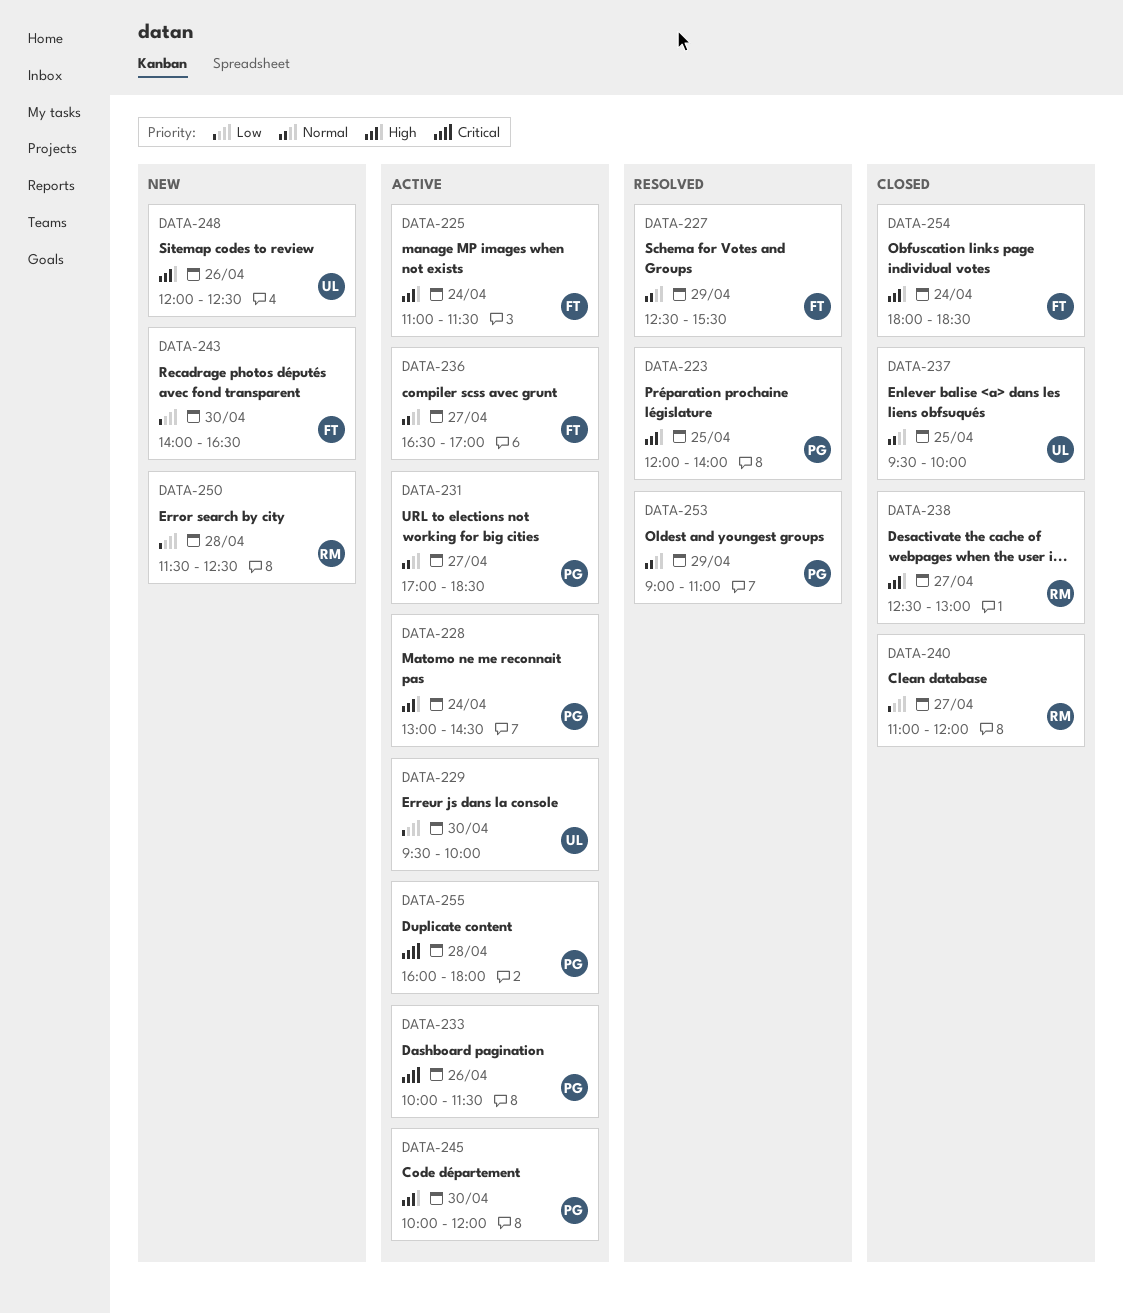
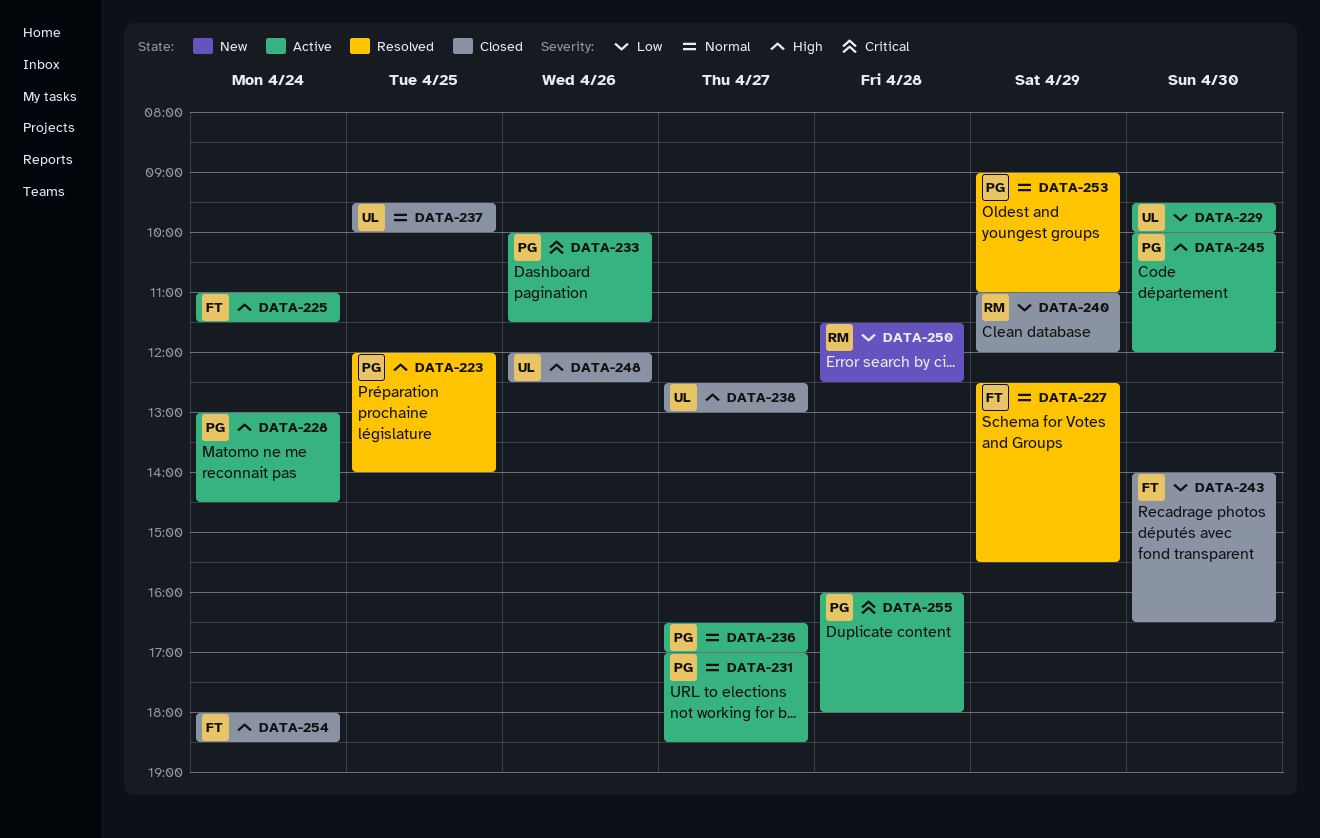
DATA-236, owner: FT -> PG
DATA-238, owner: RM -> UL
DATA-240, day: Apr 27 -> Apr 29
DATA-243, status: New -> Closed
DATA-248, status: New -> Closed

